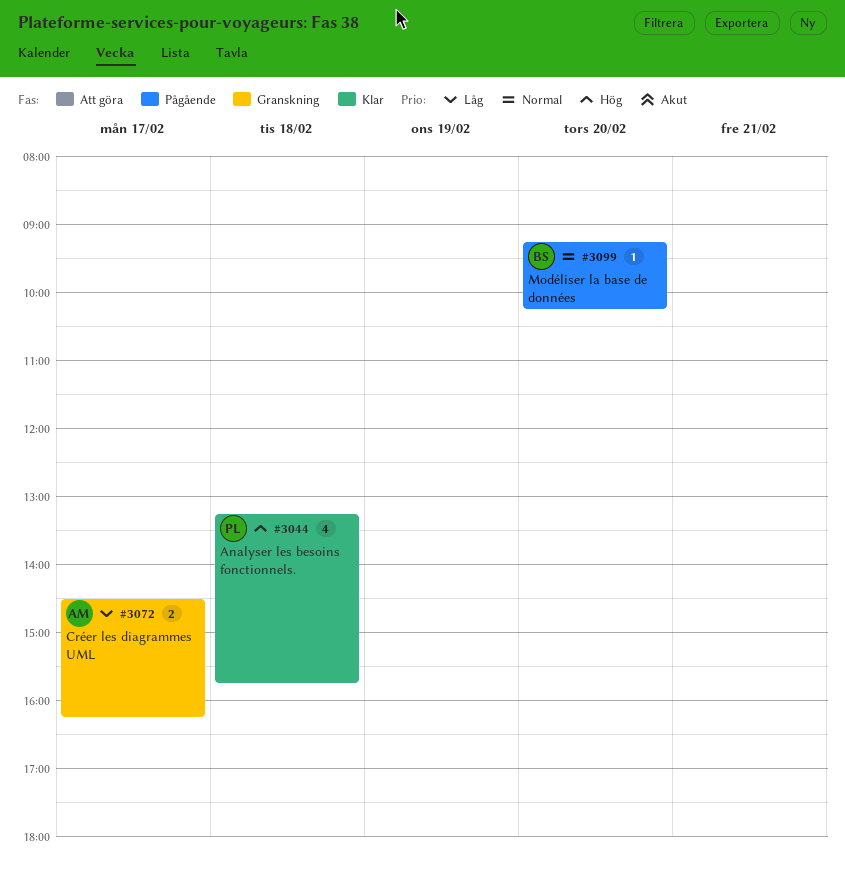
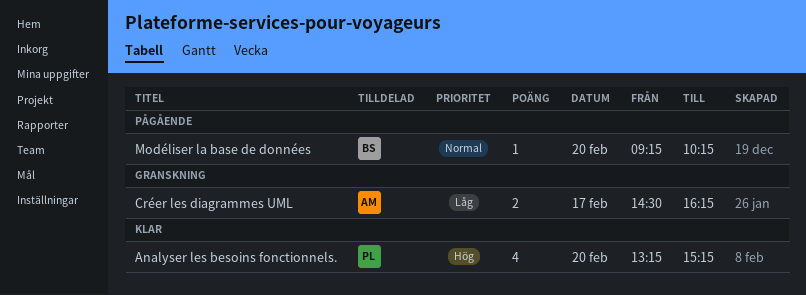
Analyser les besoins fonctionnels., day: Feb 18 -> Feb 20
Analyser les besoins fonctionnels., ends: 15:45 -> 15:15

